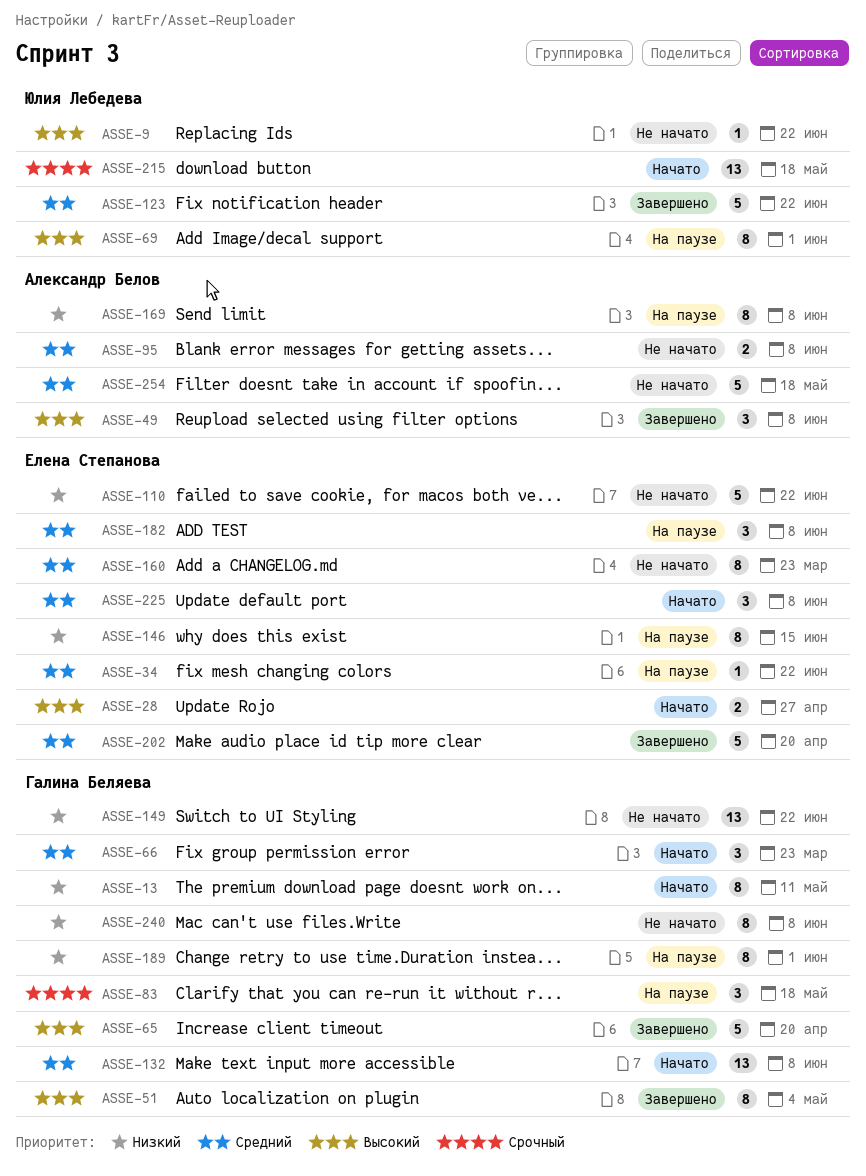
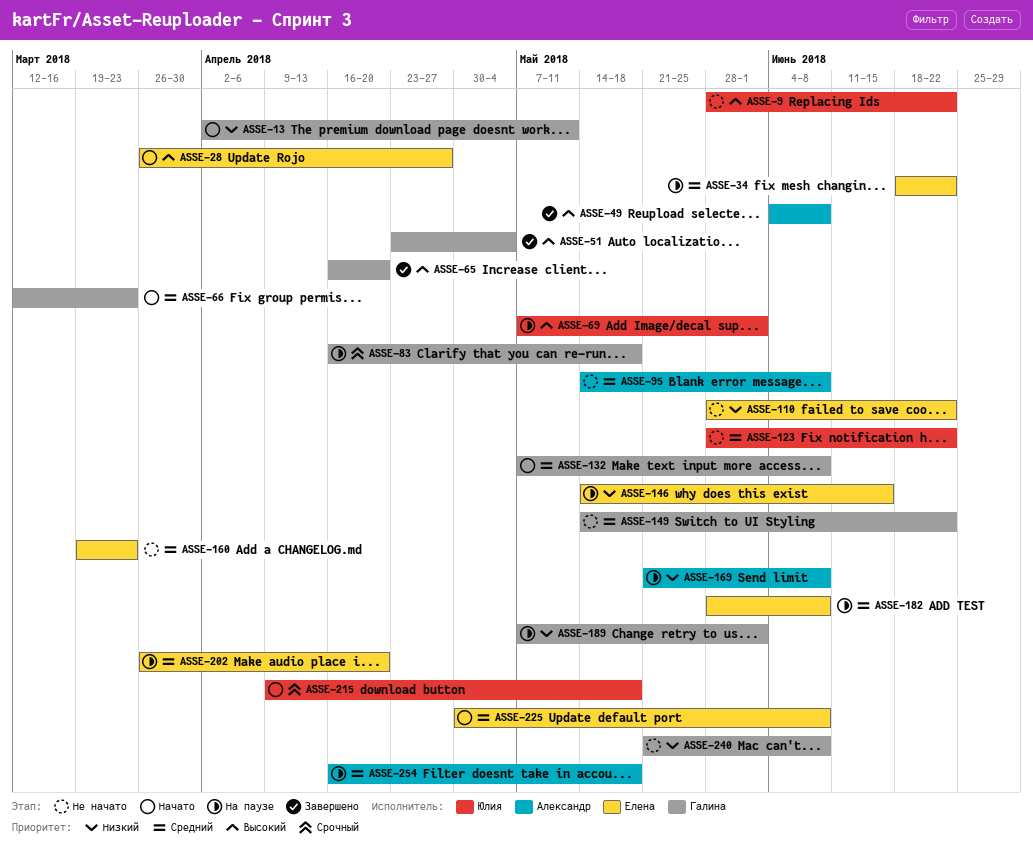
ASSE-123, status: Завершено -> Не начато
ASSE-149, priority: Низкий -> Средний
ASSE-202, status: Завершено -> На паузе
ASSE-254, status: Не начато -> На паузе

